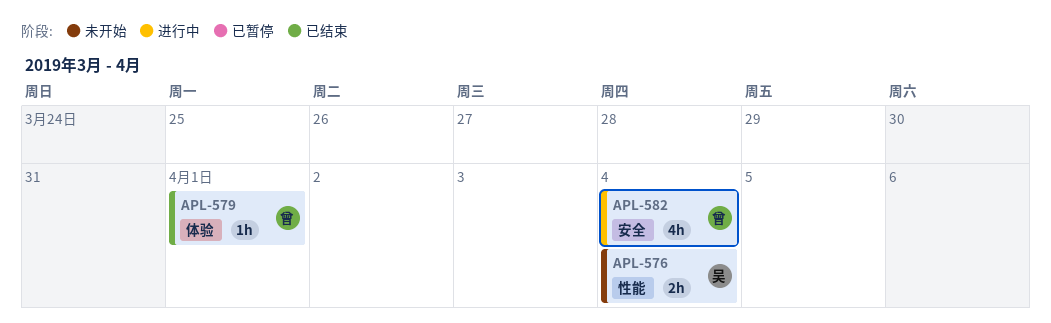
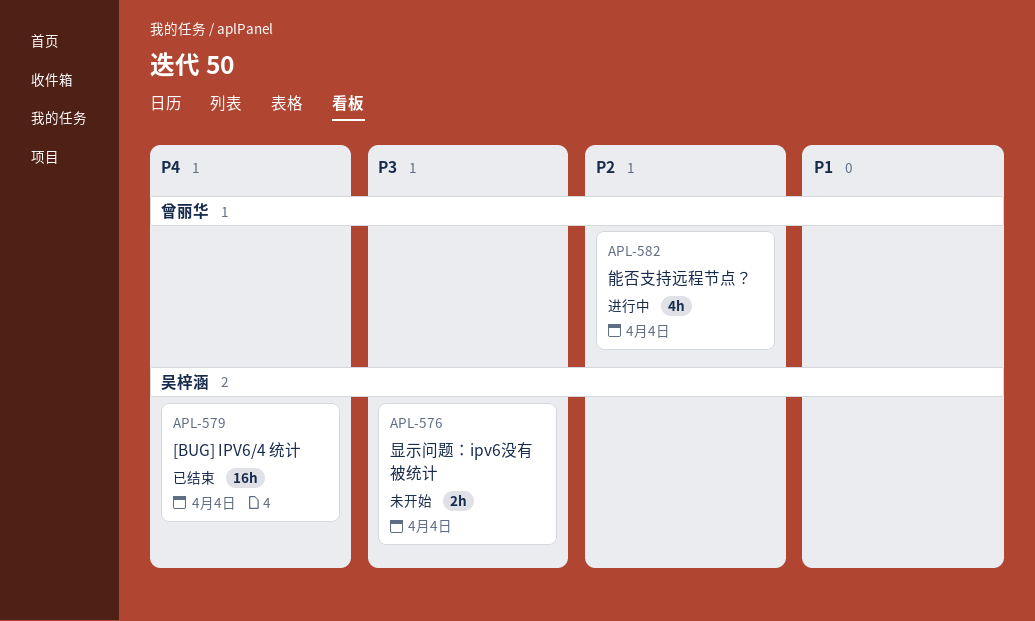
APL-579, owner: 曾丽华 -> 吴梓涵
APL-579, estimate: 1h -> 16h
APL-579, due: Apr 1 -> Apr 4

